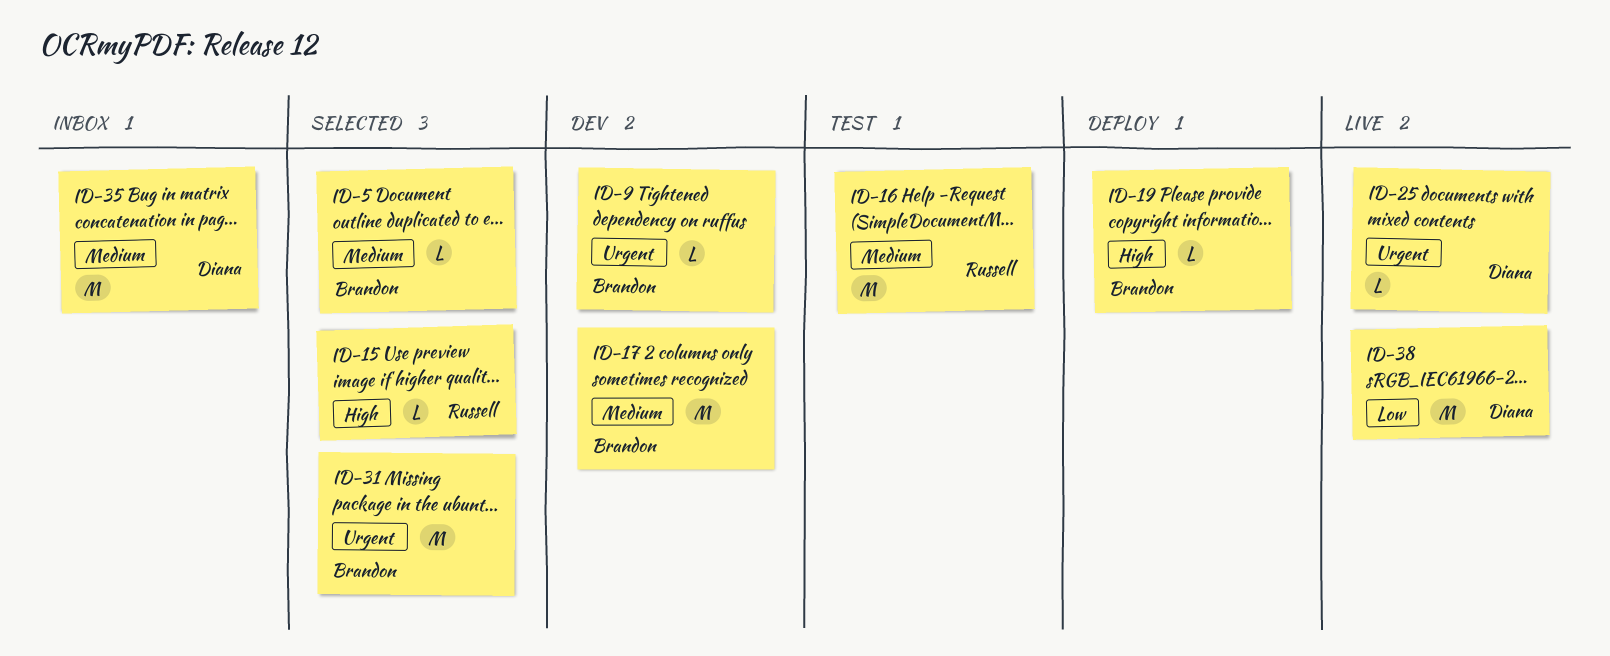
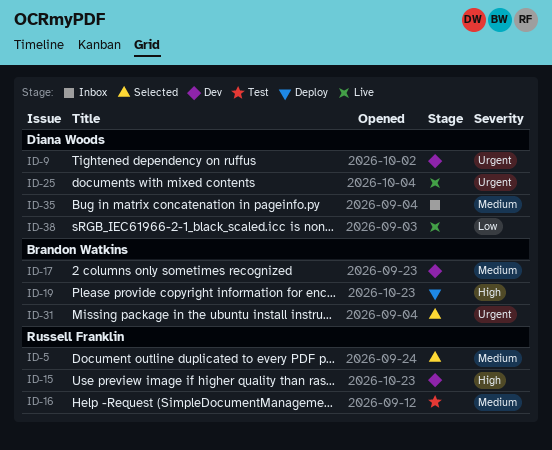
ID-5, owner: Brandon Watkins -> Russell Franklin
ID-9, owner: Brandon Watkins -> Diana Woods
ID-15, status: Selected -> Dev

